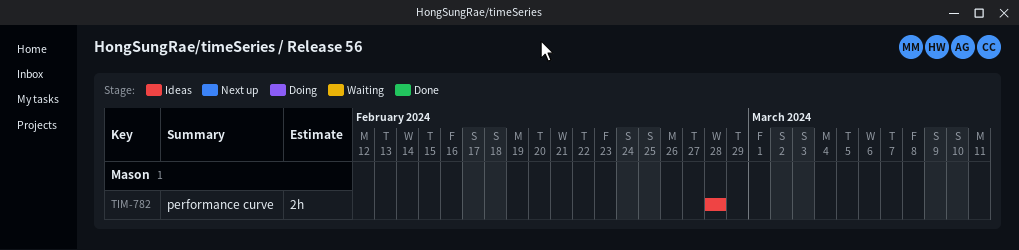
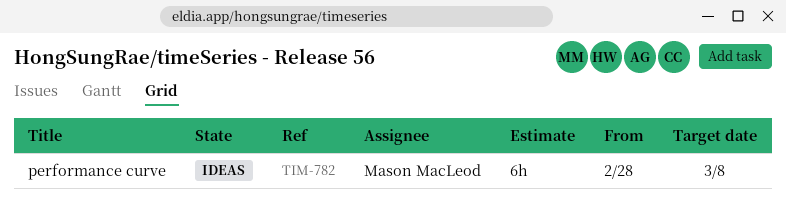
TIM-782, estimate: 2h -> 6h
TIM-782, due: Feb 28 -> Mar 8

